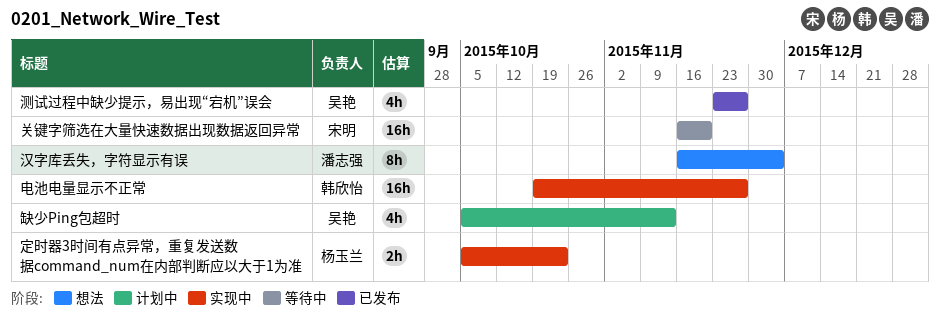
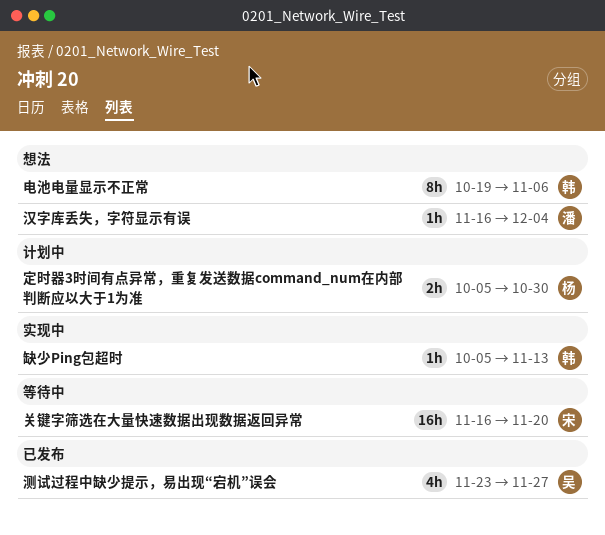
定时器3时间有点异常，重复发送数据command_num在内部判断应以大于1为准, status: 实现中 -> 计划中
定时器3时间有点异常，重复发送数据command_num在内部判断应以大于1为准, due: Oct 23 -> Oct 30
汉字库丢失，字符显示有误, estimate: 8h -> 1h
电池电量显示不正常, status: 实现中 -> 想法
电池电量显示不正常, estimate: 16h -> 8h
电池电量显示不正常, due: Nov 27 -> Nov 6
缺少Ping包超时, status: 计划中 -> 实现中
缺少Ping包超时, owner: 吴艳 -> 韩欣怡
缺少Ping包超时, estimate: 4h -> 1h

